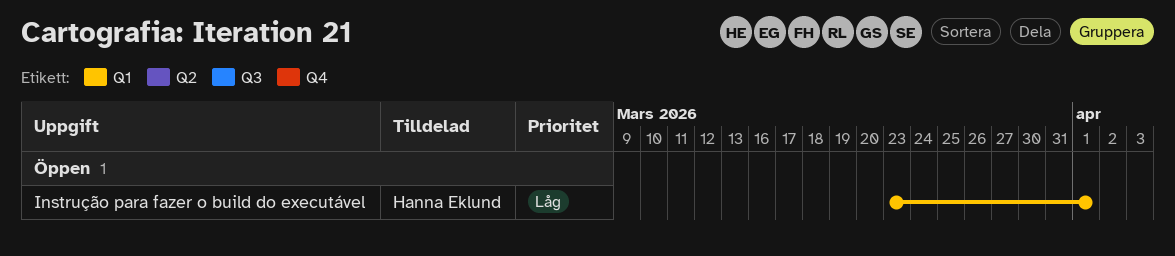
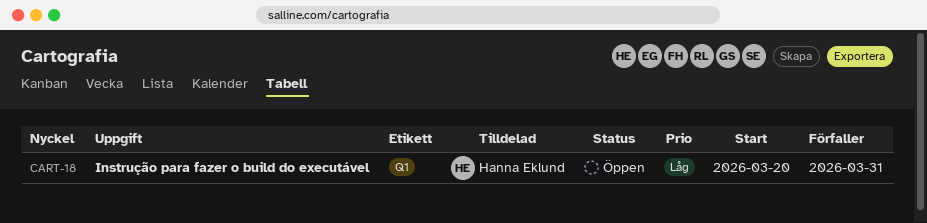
Instrução para fazer o build do executável, start: Mar 23 -> Mar 20
Instrução para fazer o build do executável, due: Apr 1 -> Mar 31

